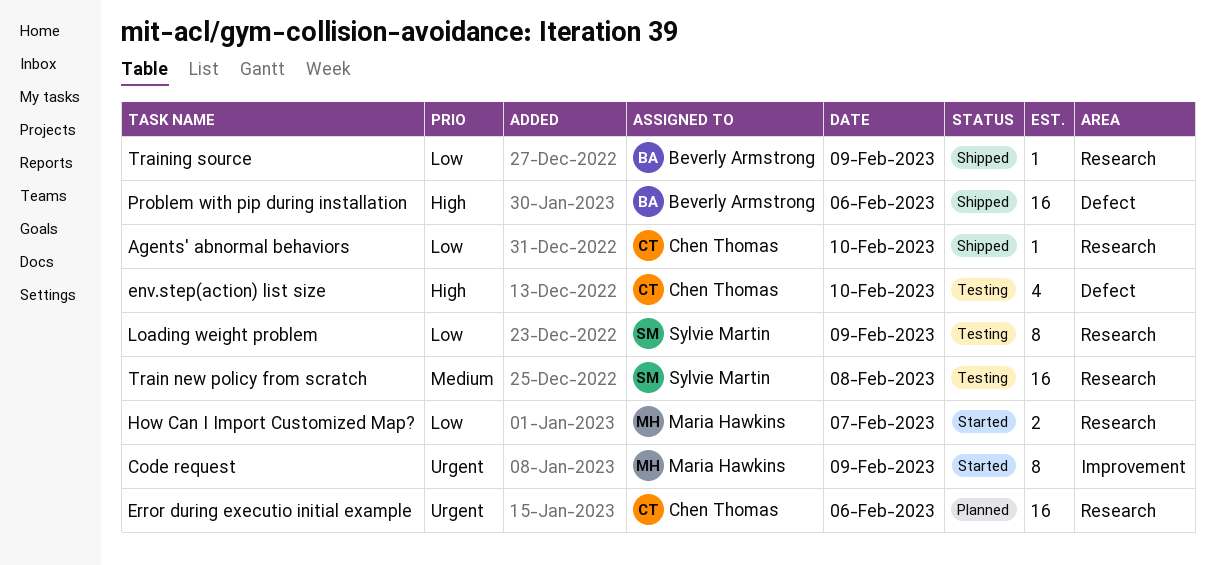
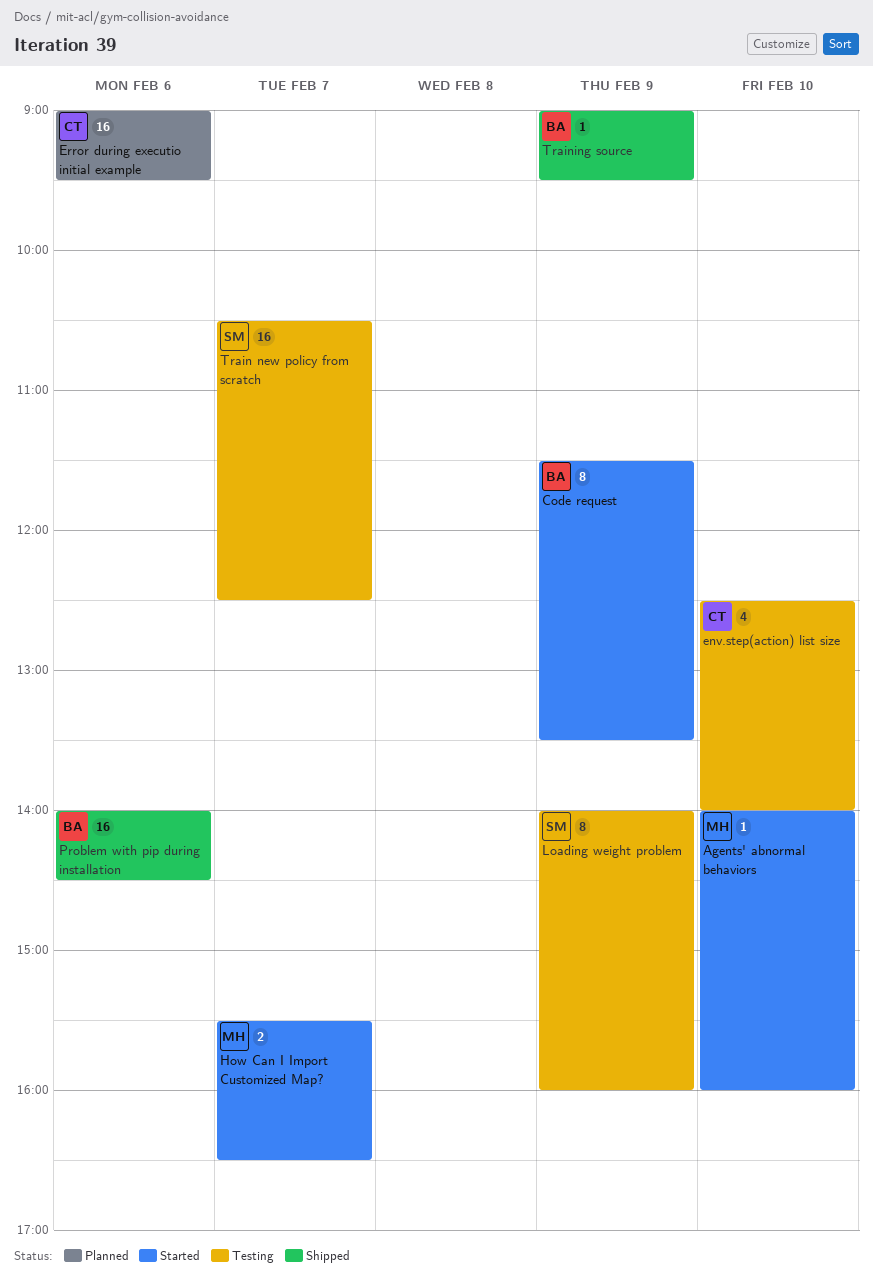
Agents' abnormal behaviors, status: Shipped -> Started
Agents' abnormal behaviors, owner: Chen Thomas -> Maria Hawkins
Code request, owner: Maria Hawkins -> Beverly Armstrong
Train new policy from scratch, day: Feb 8 -> Feb 7

